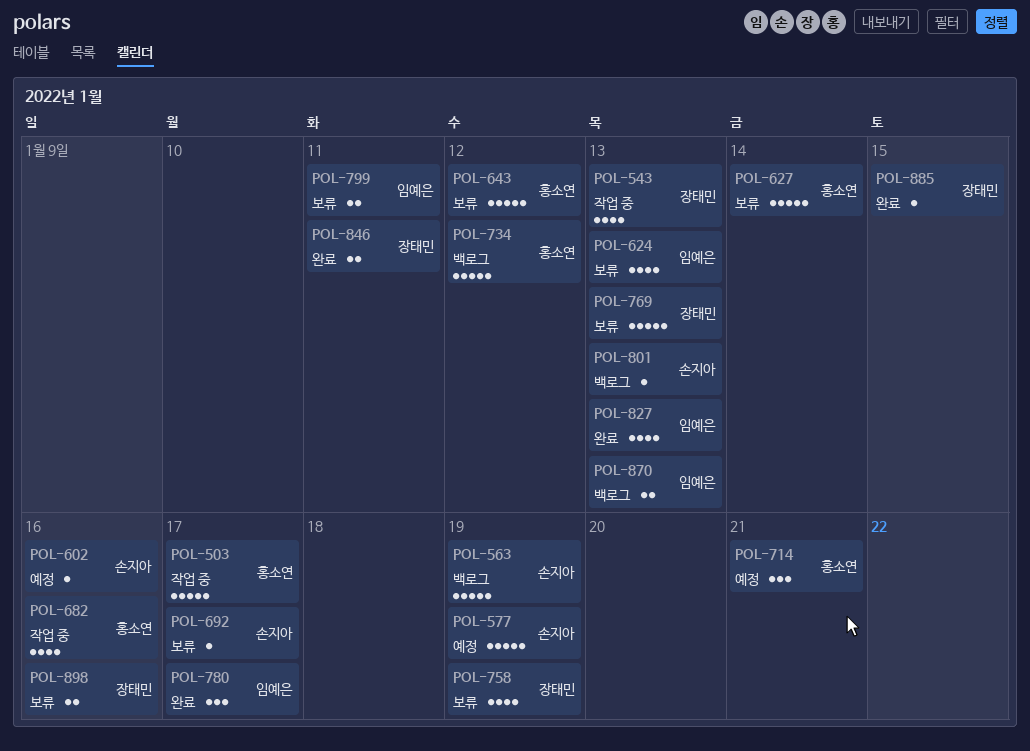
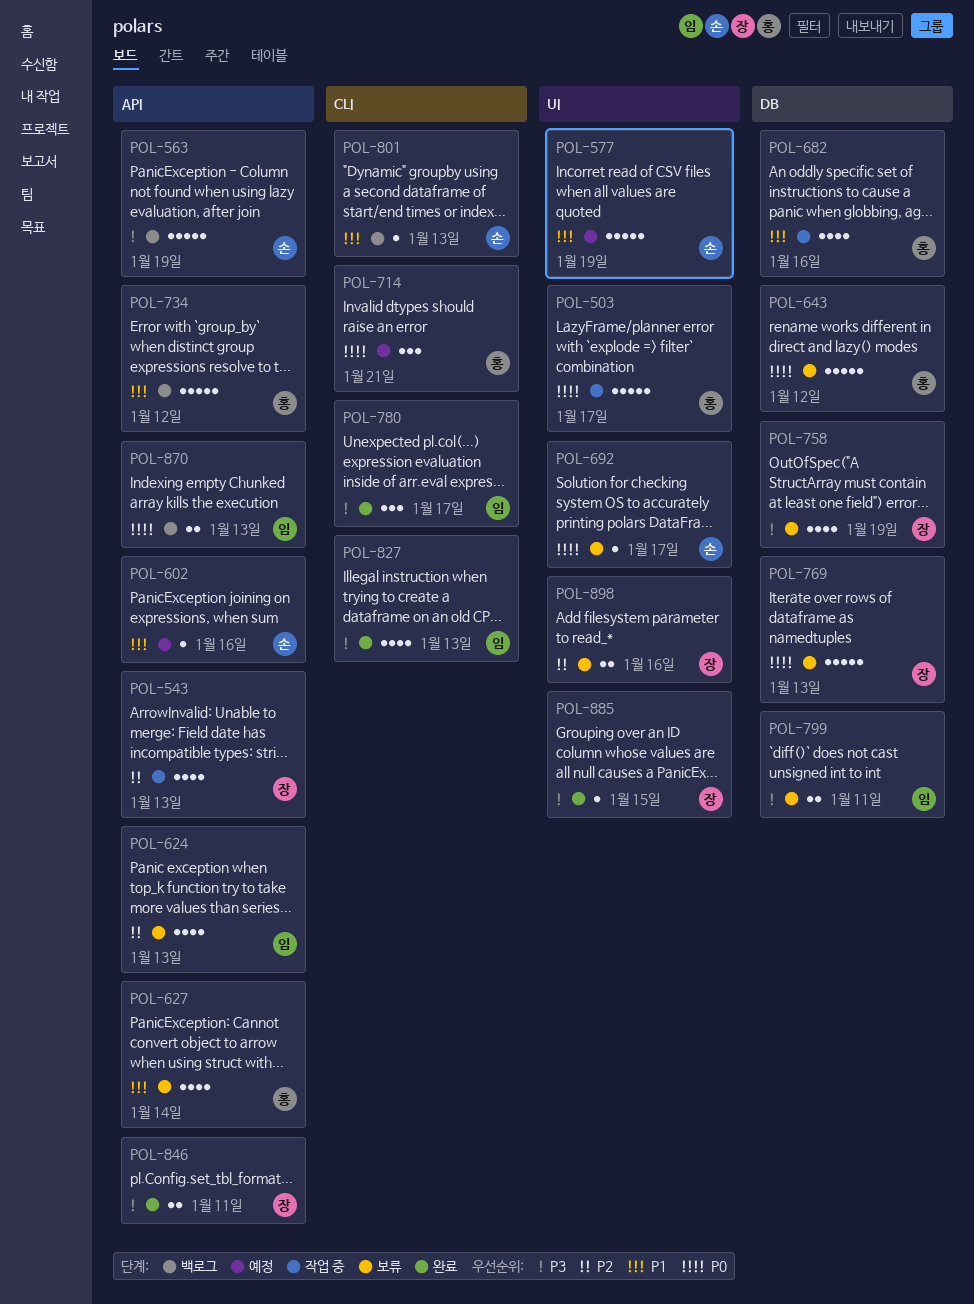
POL-627, estimate: 5 -> 4

